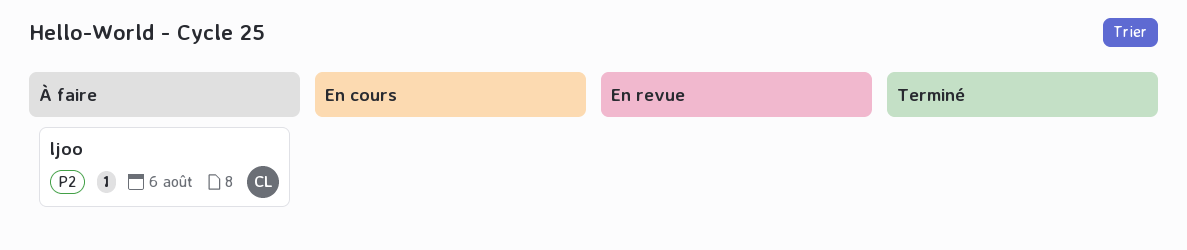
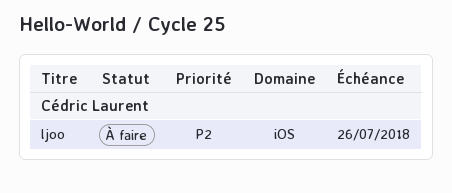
ljoo, due: Aug 6 -> Jul 26

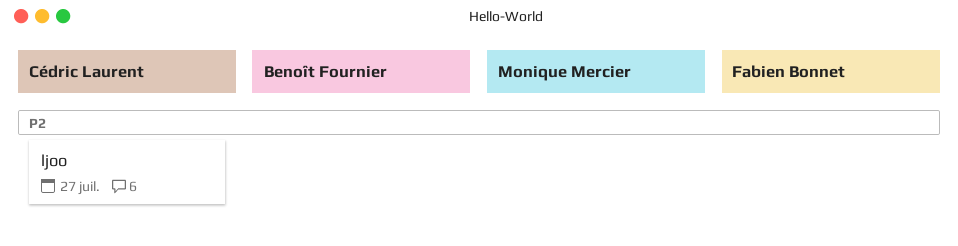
ljoo, due: Jul 26 -> Jul 27

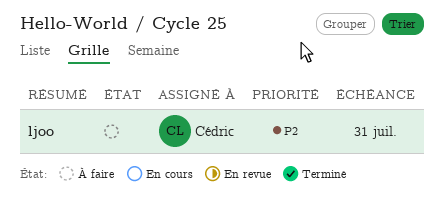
ljoo, due: Jul 27 -> Jul 31

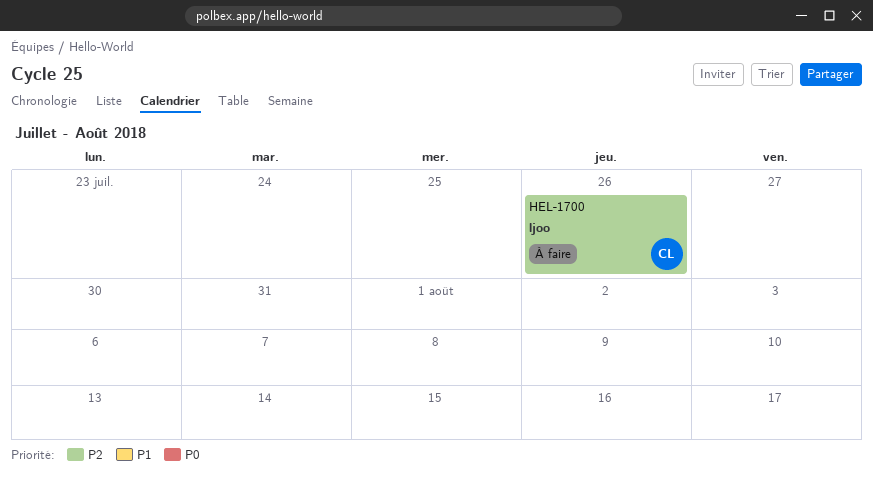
ljoo, due: Jul 31 -> Jul 26

